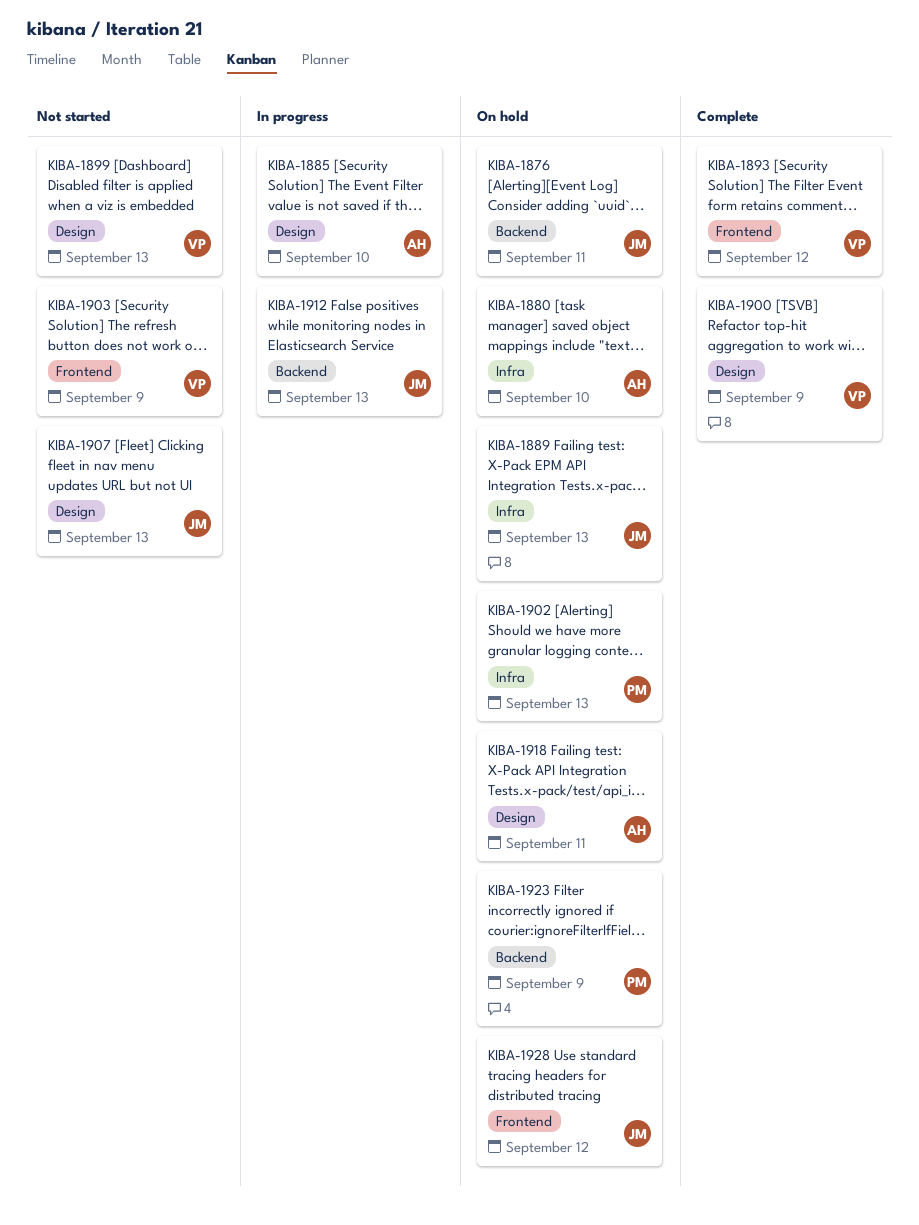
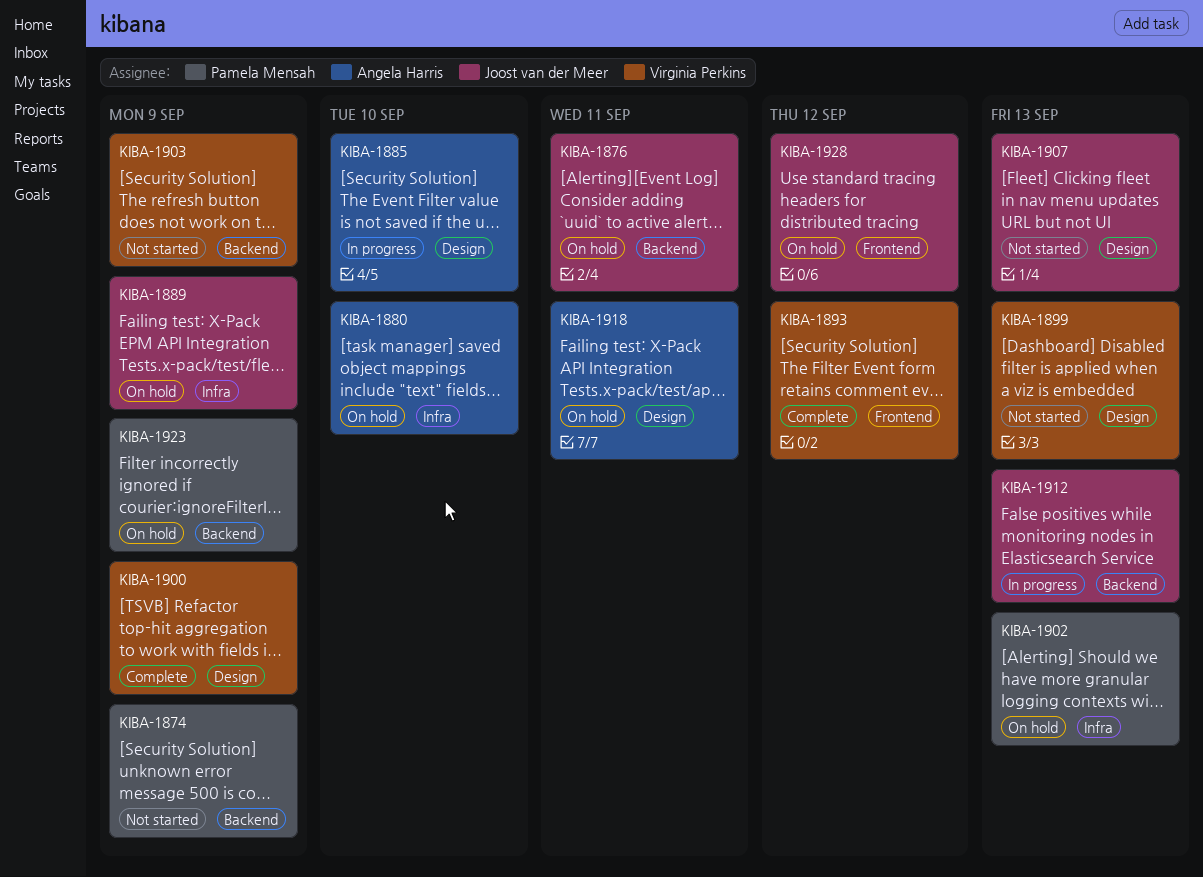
KIBA-1874: none -> present
KIBA-1889, due: Sep 13 -> Sep 9
KIBA-1903, label: Frontend -> Backend

